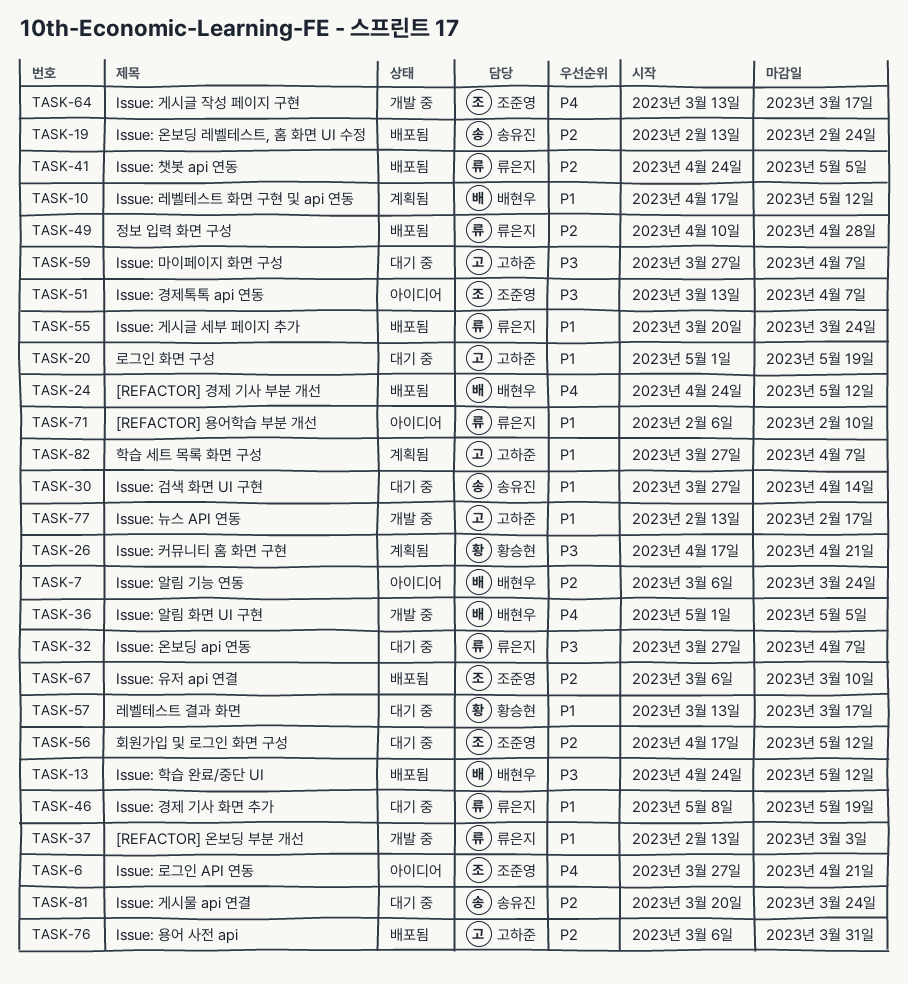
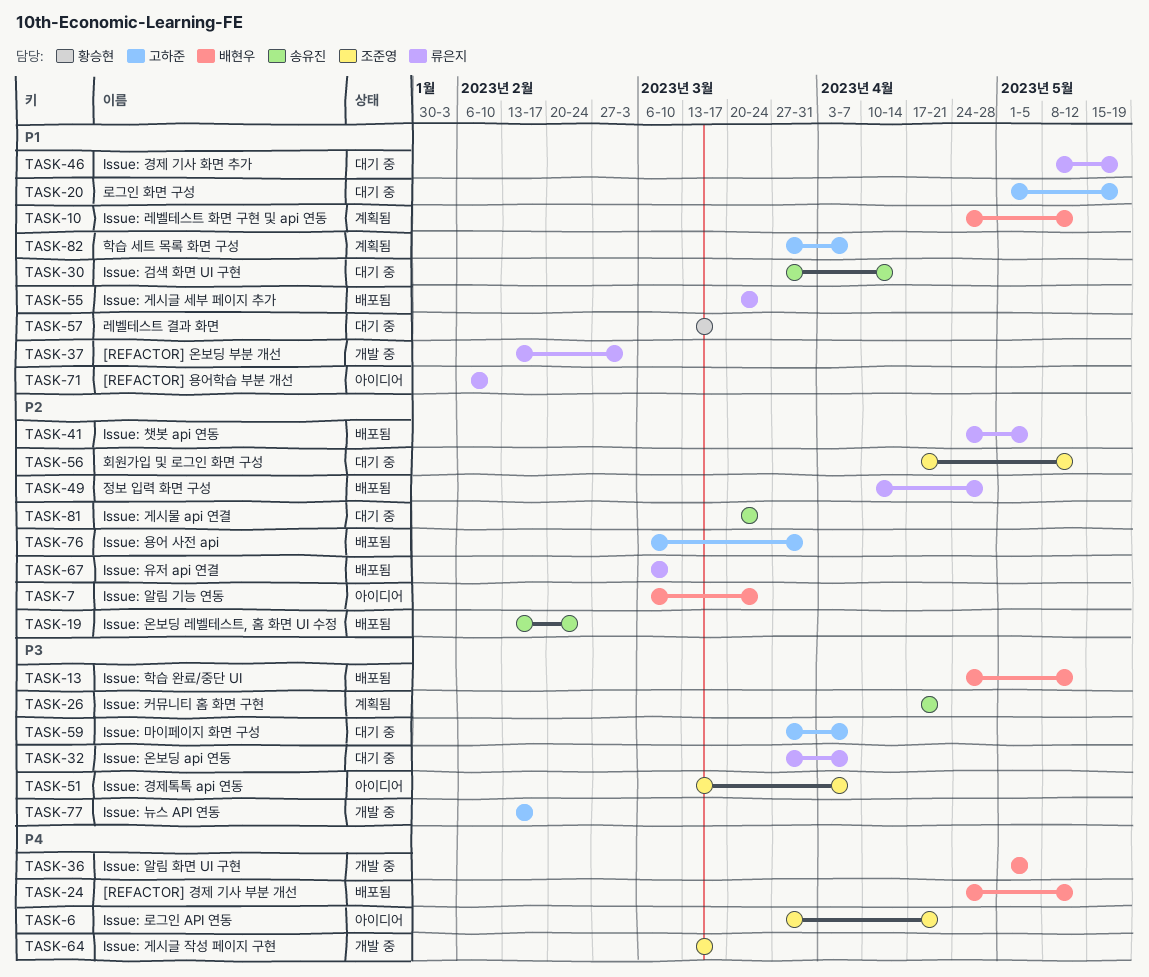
TASK-10, start: Apr 17 -> Apr 24
TASK-26, owner: 황승현 -> 송유진
TASK-67, owner: 조준영 -> 류은지
TASK-77, priority: P1 -> P3

